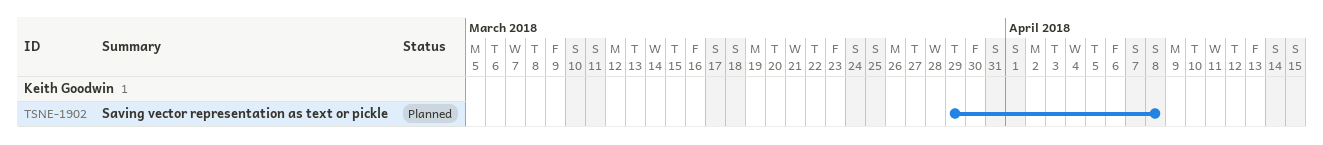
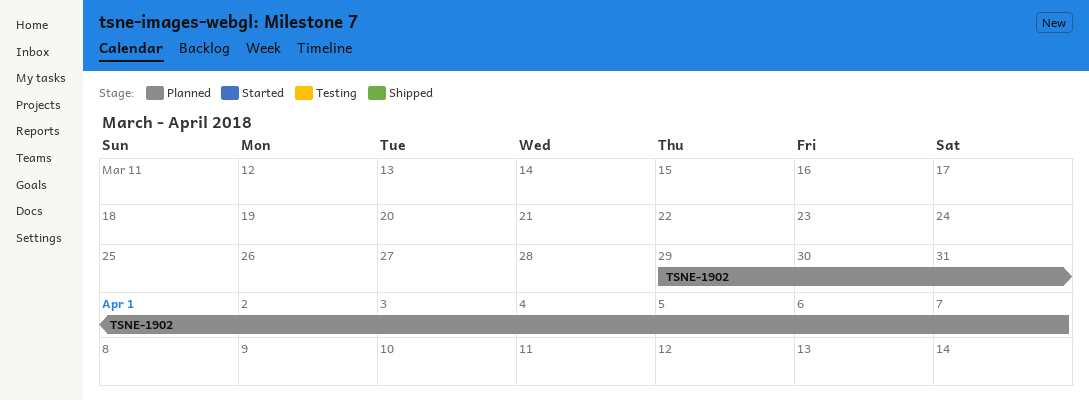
TSNE-1902, due: Apr 8 -> Apr 7

